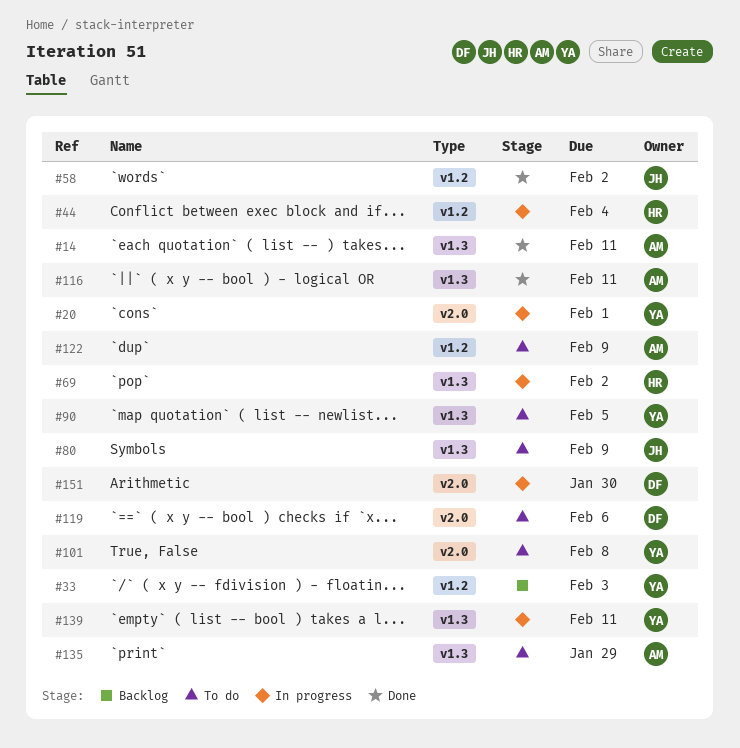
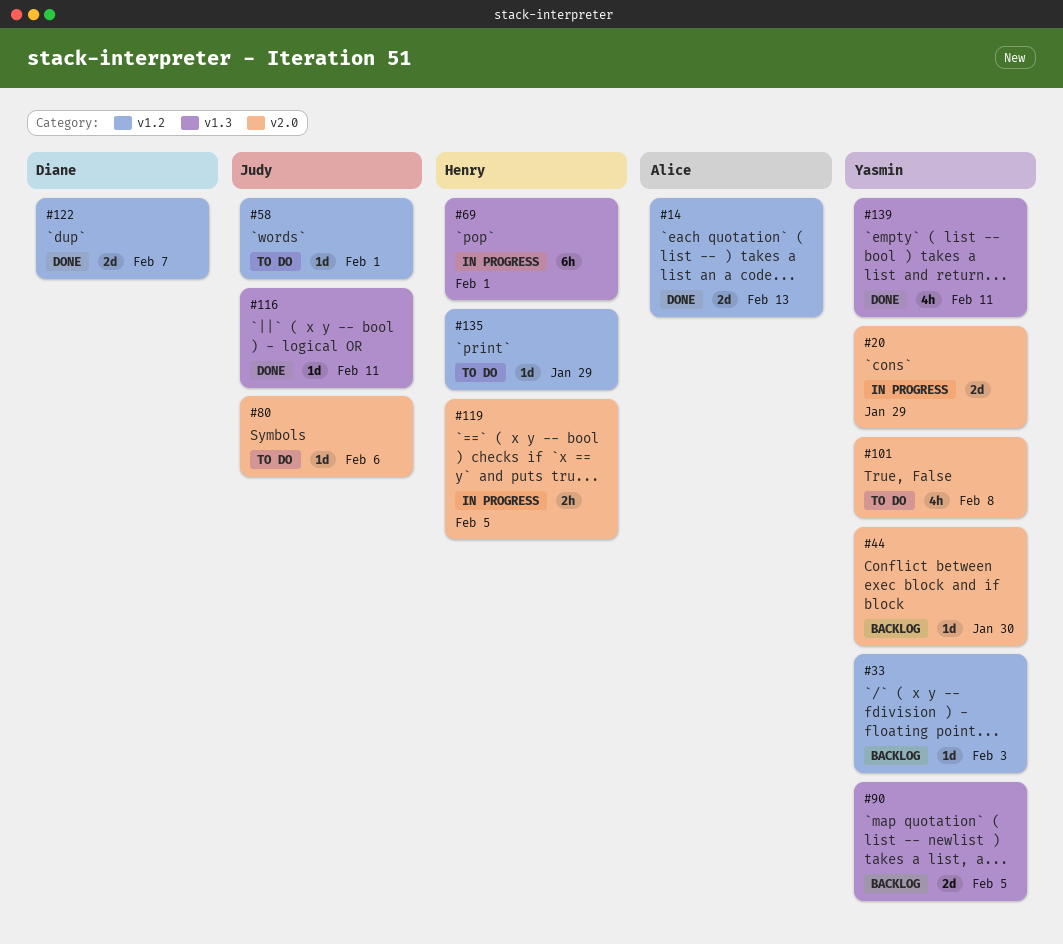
#14, label: v1.3 -> v1.2
#14, due: Feb 11 -> Feb 13
#20, due: Feb 1 -> Jan 29
#44, status: In progress -> Backlog
#44, owner: Henry -> Yasmin
#44, label: v1.2 -> v2.0
#44, due: Feb 4 -> Jan 30
#58, status: Done -> To do
#58, due: Feb 2 -> Feb 1
#69, due: Feb 2 -> Feb 1
#80, label: v1.3 -> v2.0
#80, due: Feb 9 -> Feb 6
#90, status: To do -> Backlog
#116, owner: Alice -> Judy
#119, status: To do -> In progress
#119, owner: Diane -> Henry
#119, due: Feb 6 -> Feb 5
#122, status: To do -> Done
#122, owner: Alice -> Diane
#122, due: Feb 9 -> Feb 7
#135, owner: Alice -> Henry
#135, label: v1.3 -> v1.2
#139, status: In progress -> Done
#151: present -> none

